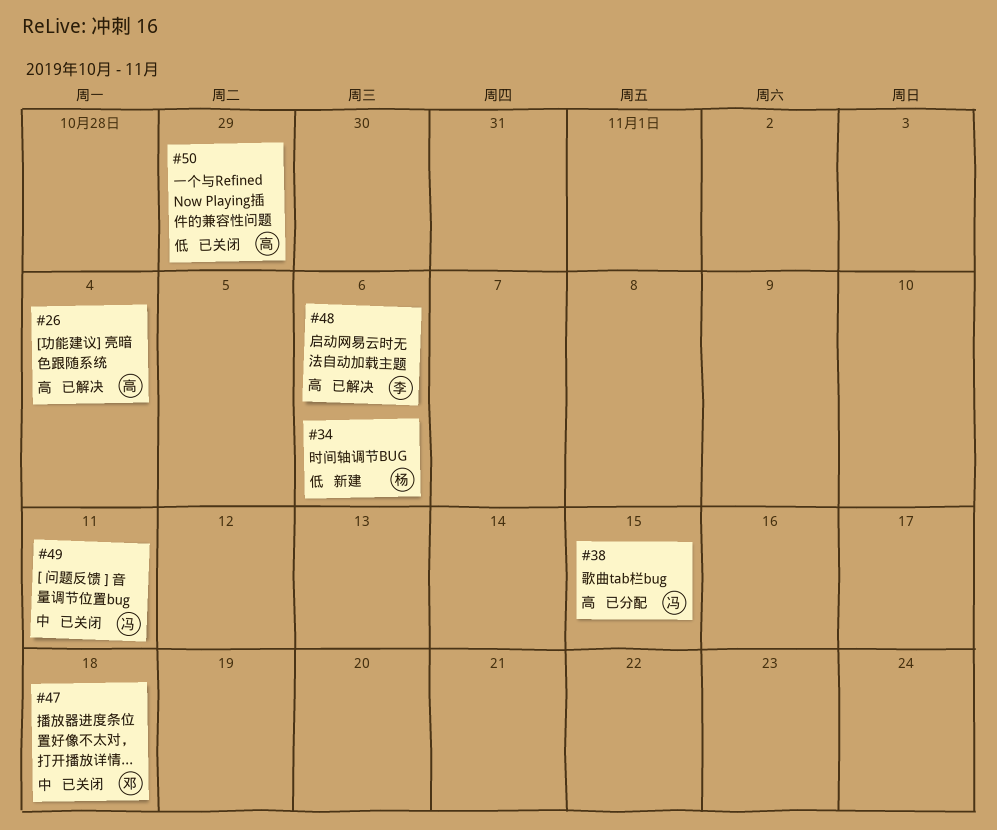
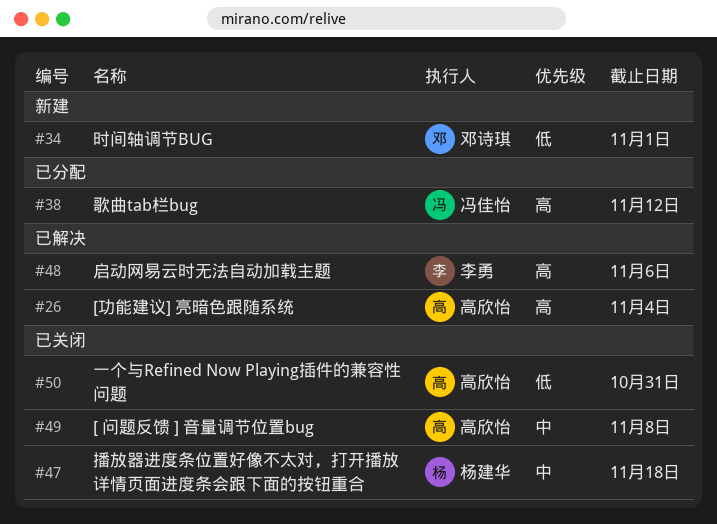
#34, owner: 杨建华 -> 邓诗琪
#34, due: Nov 6 -> Nov 1
#38, due: Nov 15 -> Nov 12
#47, owner: 邓诗琪 -> 杨建华
#49, owner: 冯佳怡 -> 高欣怡
#49, due: Nov 11 -> Nov 8
#50, due: Oct 29 -> Oct 31

